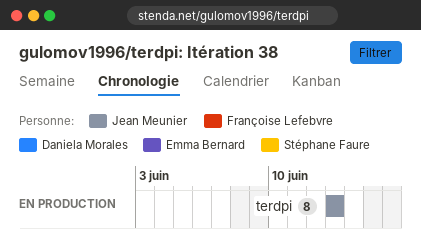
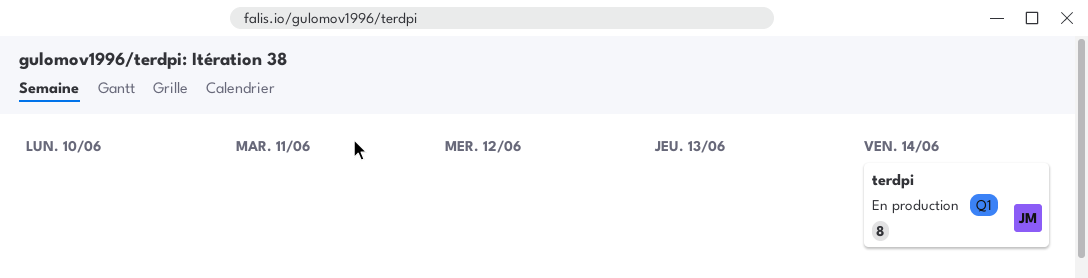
terdpi, due: Jun 13 -> Jun 14

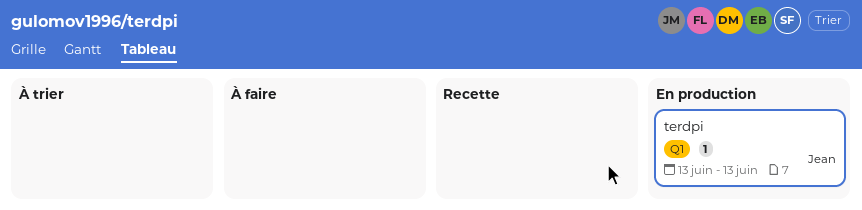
terdpi, estimate: 8 -> 1
terdpi, due: Jun 14 -> Jun 13

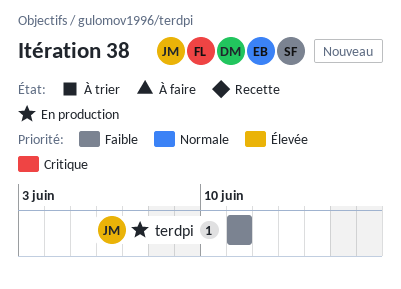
terdpi, start: Jun 13 -> Jun 11
terdpi, due: Jun 13 -> Jun 11

